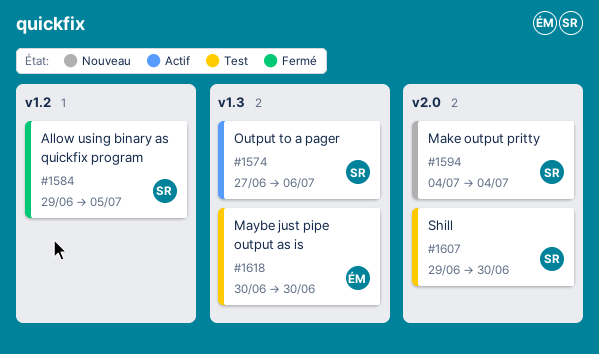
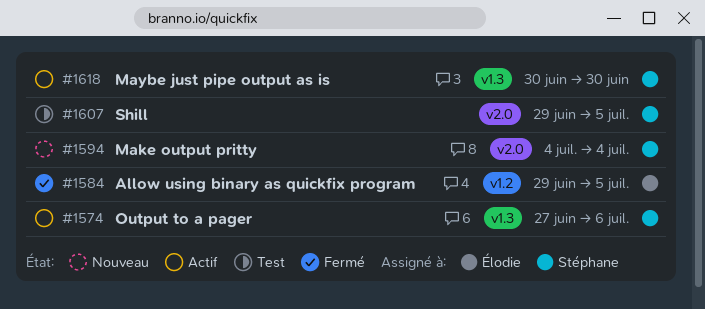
#1584, owner: Stéphane -> Élodie
#1607, due: Jun 30 -> Jul 5
#1618, status: Test -> Actif
#1618, owner: Élodie -> Stéphane

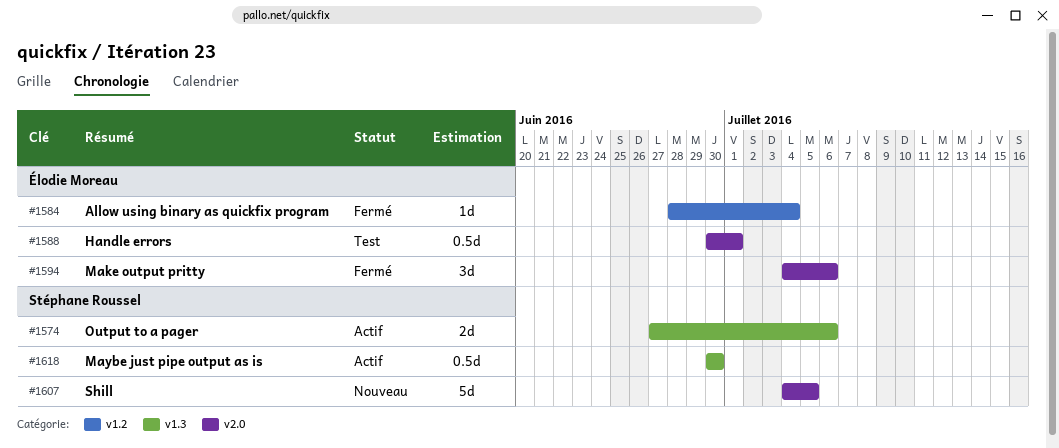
#1584, start: Jun 29 -> Jun 28
#1584, due: Jul 5 -> Jul 4
#1588: none -> present
#1594, status: Nouveau -> Fermé
#1594, owner: Stéphane Roussel -> Élodie Moreau
#1594, due: Jul 4 -> Jul 6
#1607, status: Test -> Nouveau
#1607, start: Jun 29 -> Jul 4

